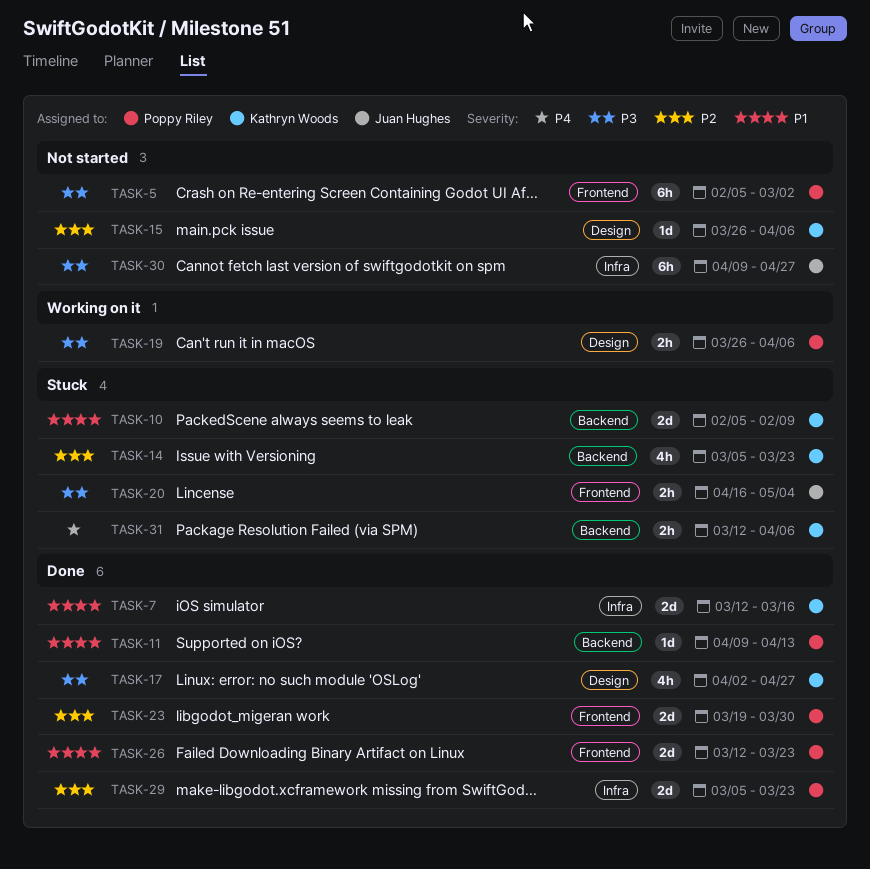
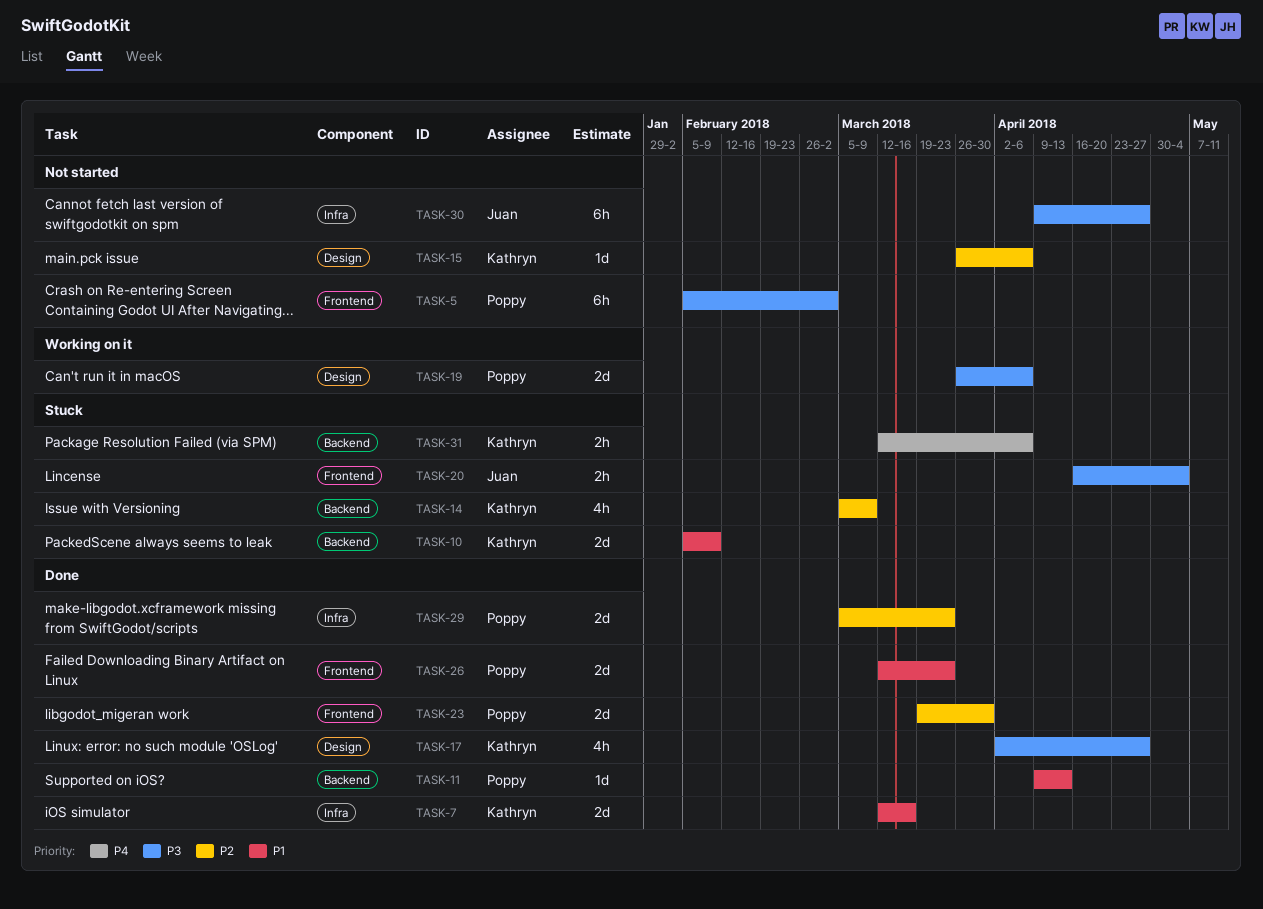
TASK-14, due: Mar 23 -> Mar 9
TASK-19, estimate: 2h -> 2d

